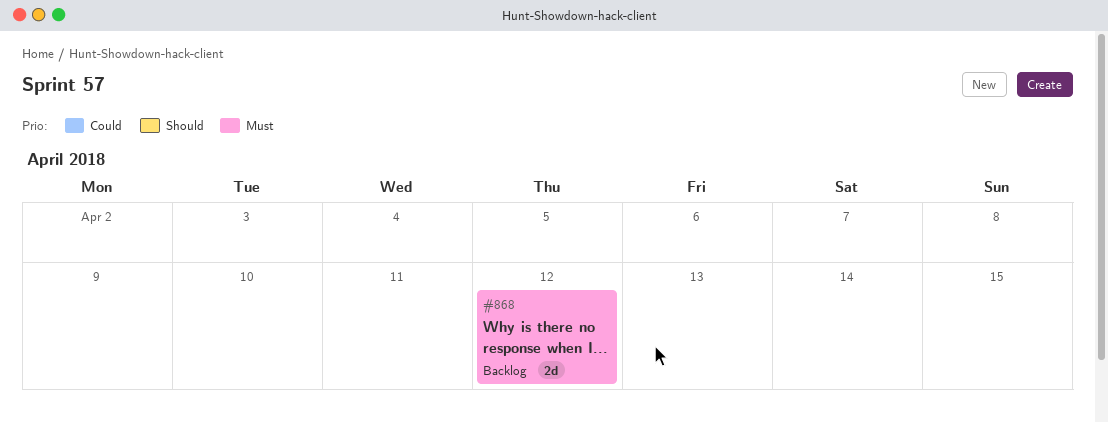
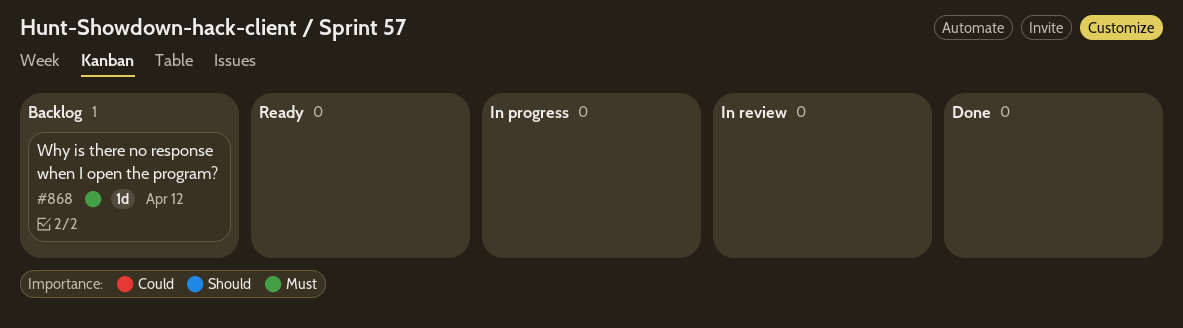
#868, estimate: 2d -> 1d

